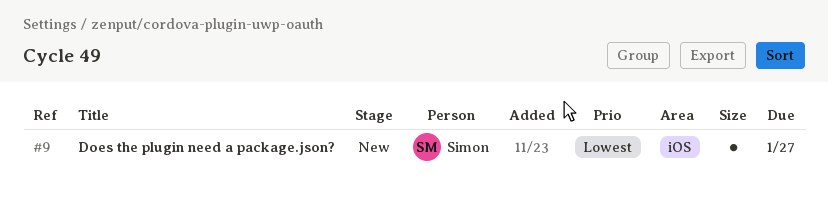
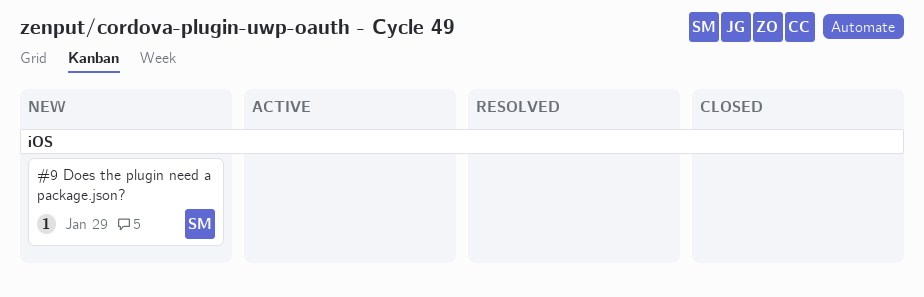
#9, due: Jan 27 -> Jan 29

